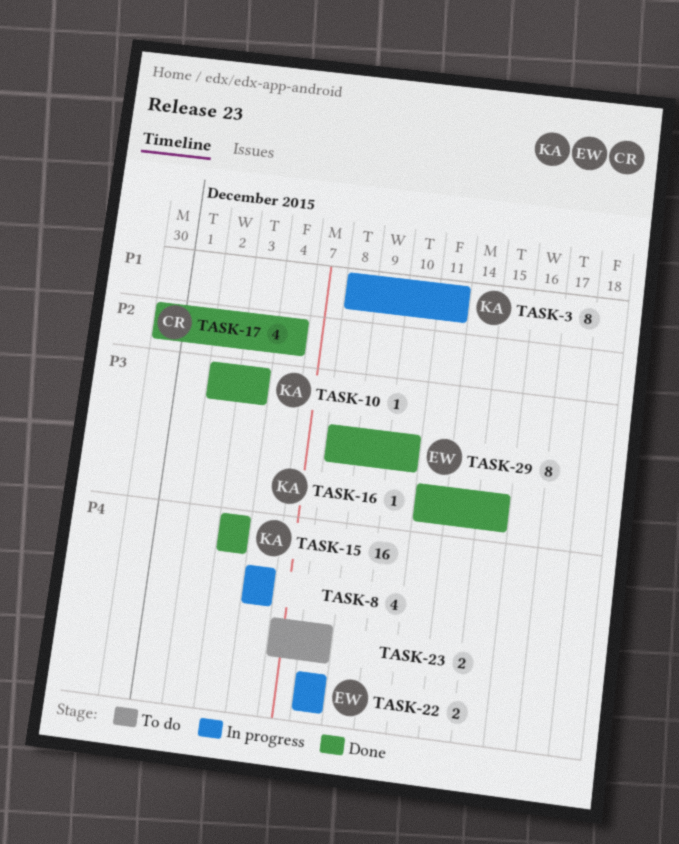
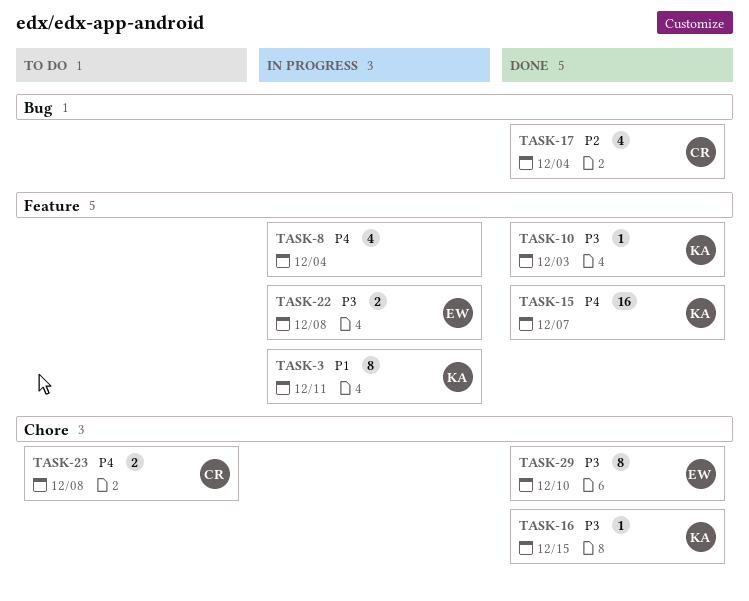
TASK-15, due: Dec 3 -> Dec 7
TASK-22, priority: P4 -> P3
TASK-23, owner: none -> CR

